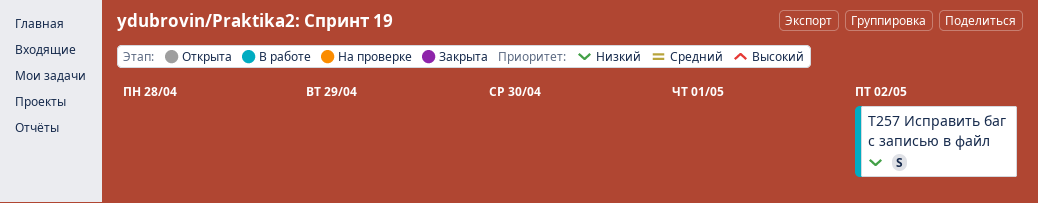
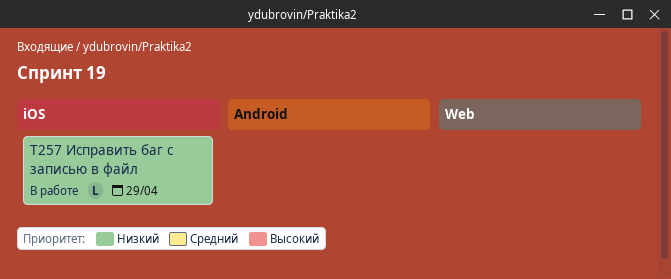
T257, estimate: S -> L
T257, due: May 2 -> Apr 29

